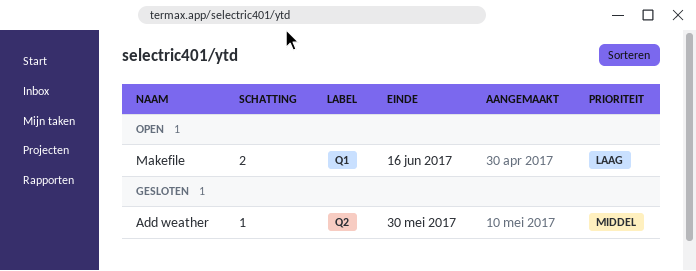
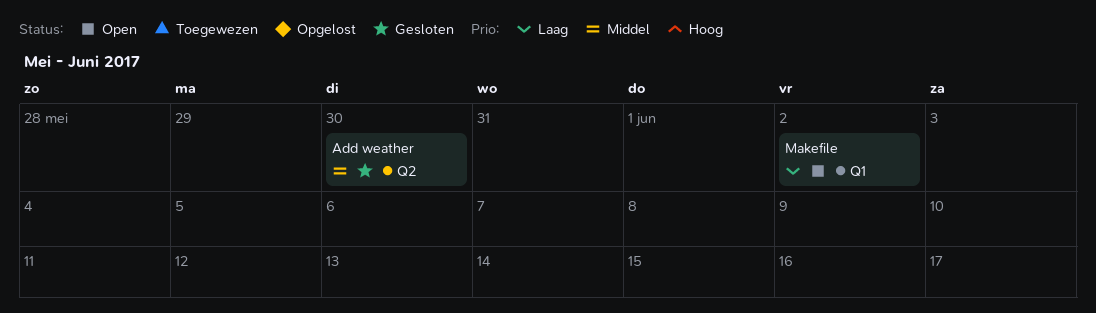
Makefile, due: Jun 16 -> Jun 2

